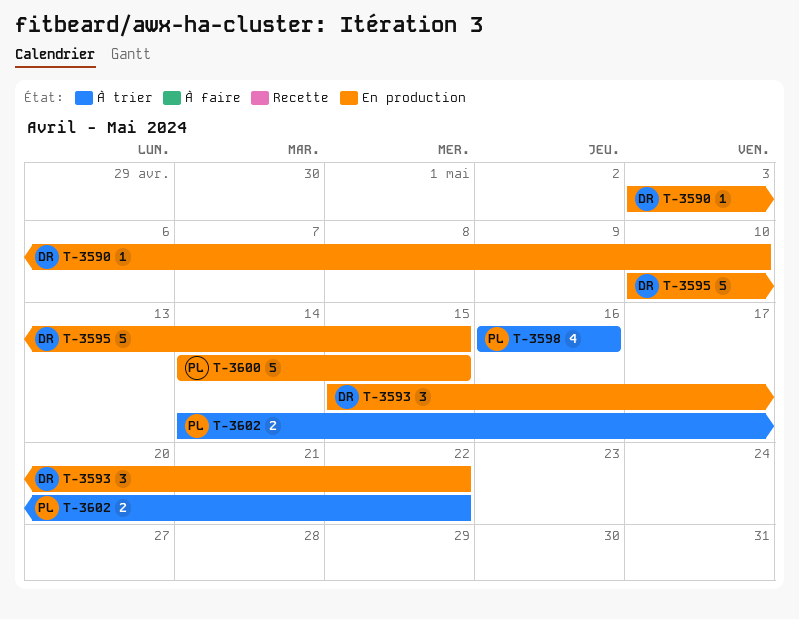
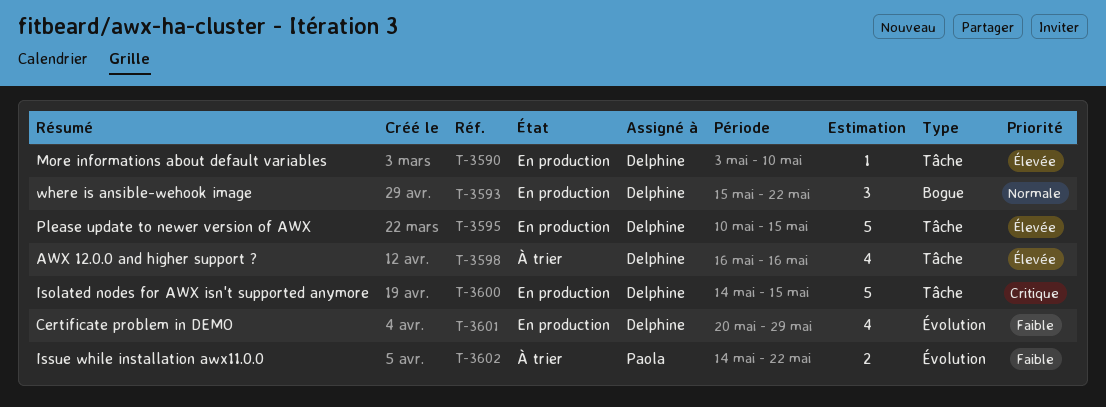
T-3598, owner: Paola -> Delphine
T-3600, owner: Paola -> Delphine
T-3601: none -> present

